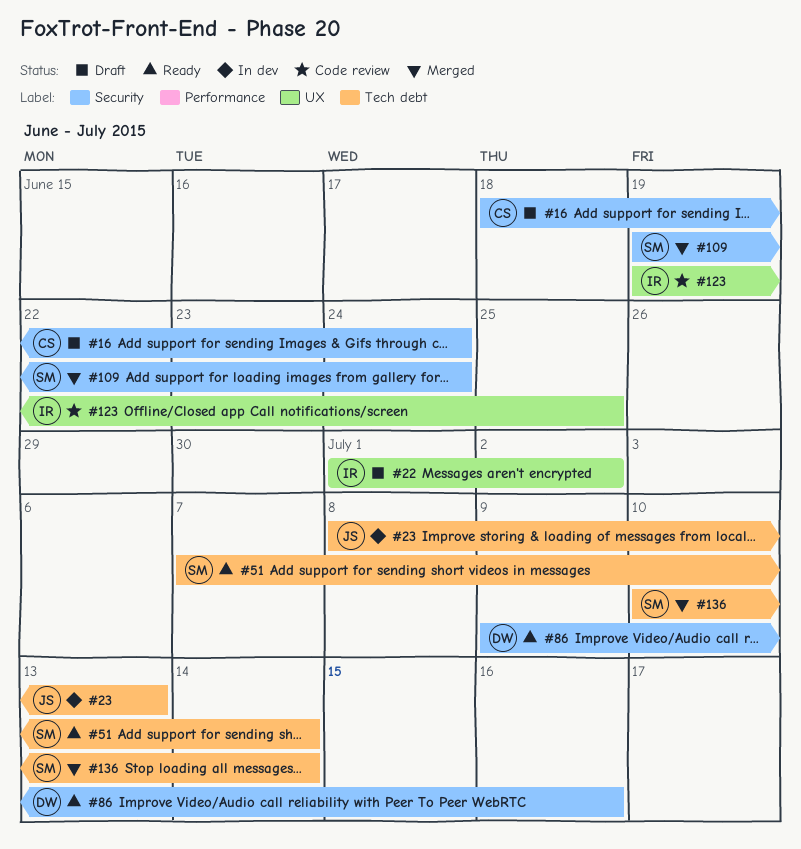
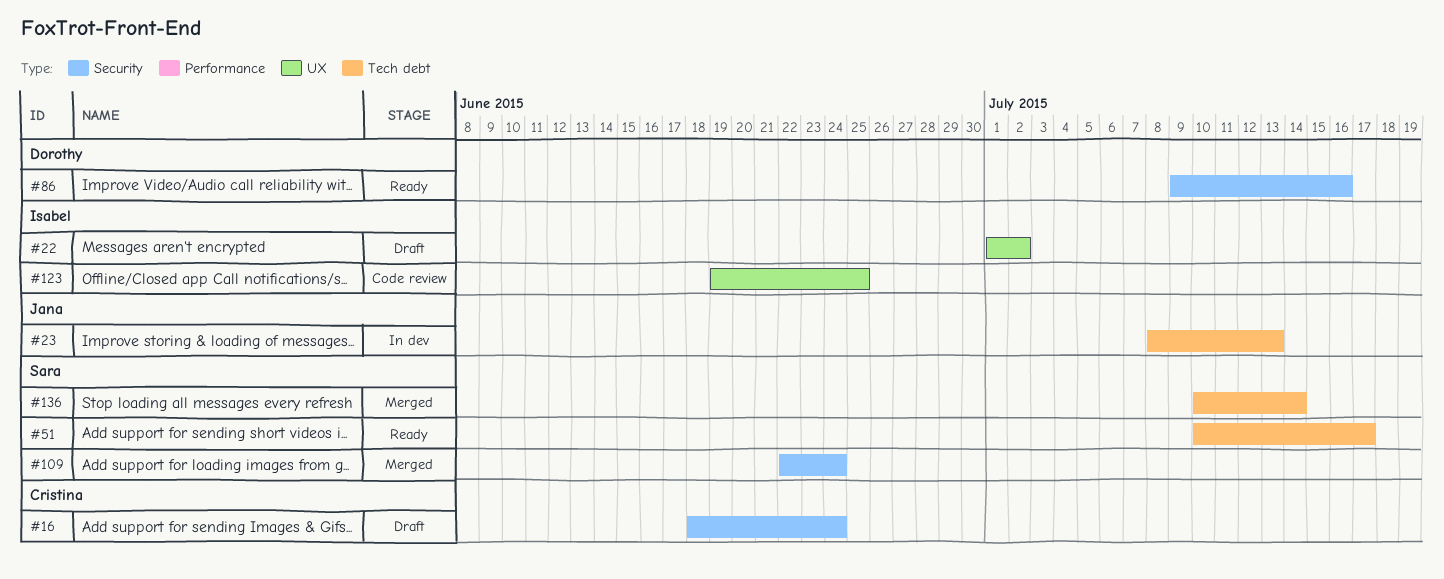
#51, start: Jul 7 -> Jul 10
#51, due: Jul 14 -> Jul 17
#109, start: Jun 19 -> Jun 22

